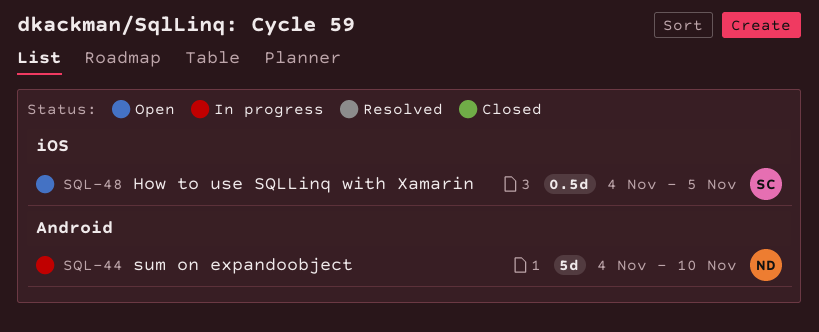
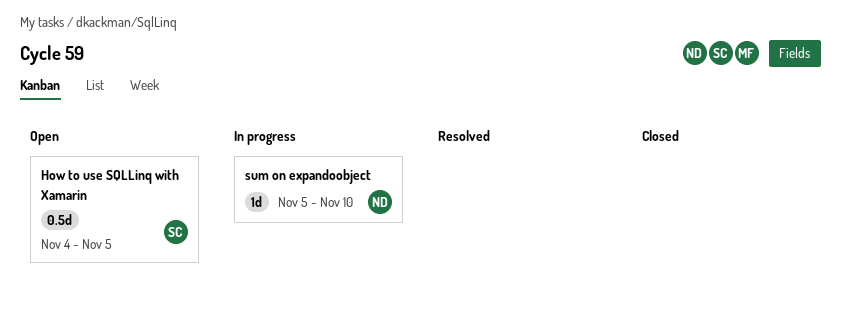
sum on expandoobject, estimate: 5d -> 1d
sum on expandoobject, start: Nov 4 -> Nov 5

